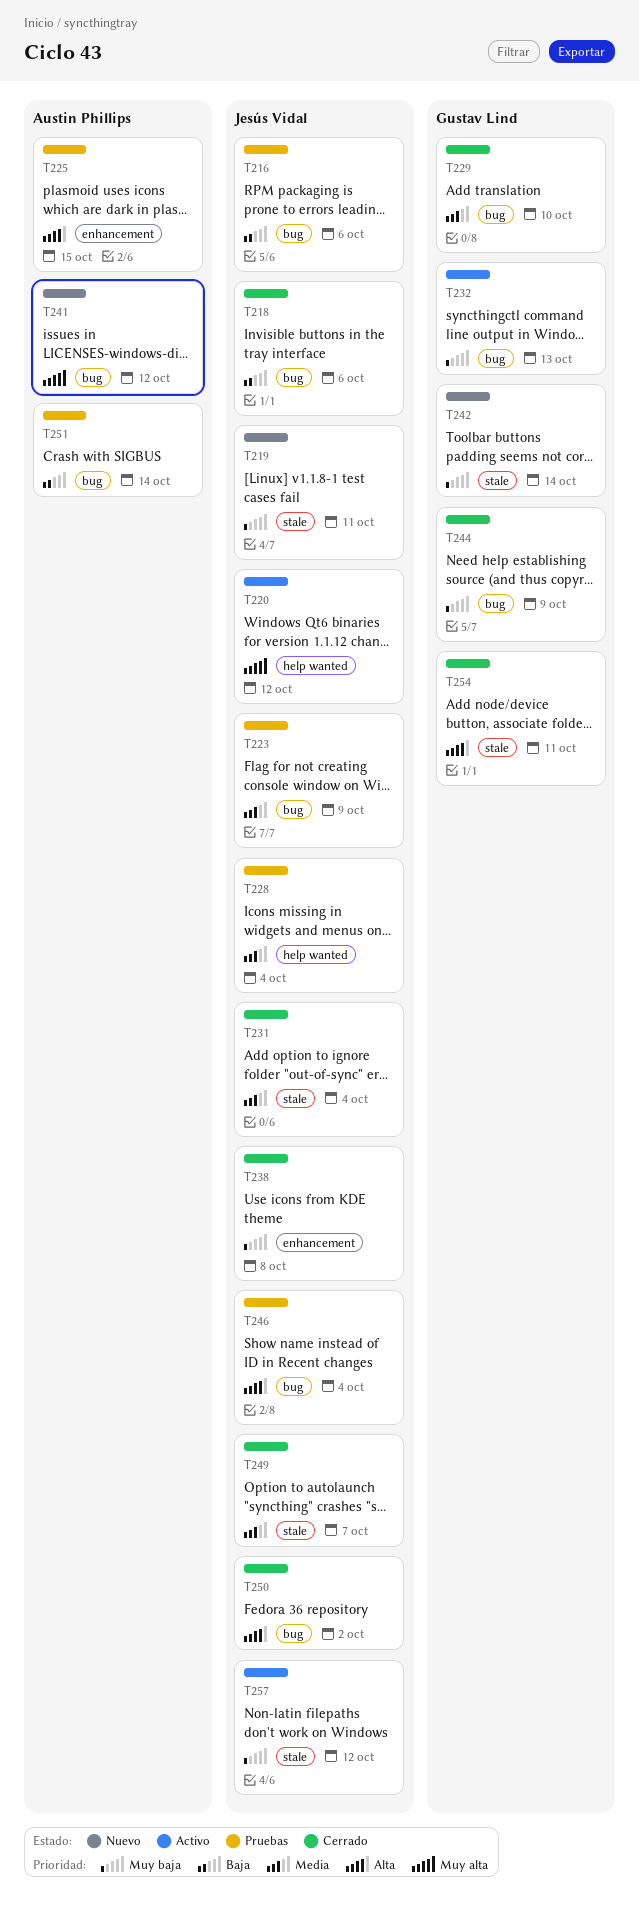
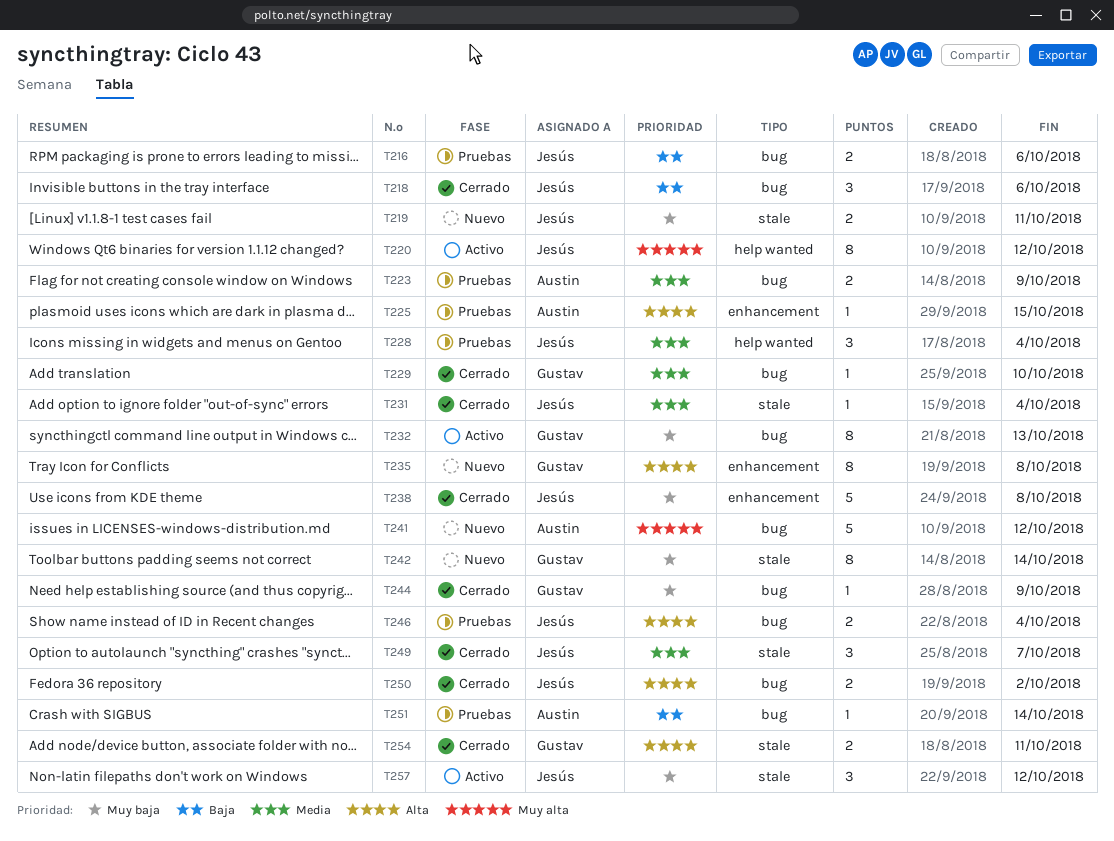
T223, owner: Jesús Vidal -> Austin Phillips
T235: none -> present

